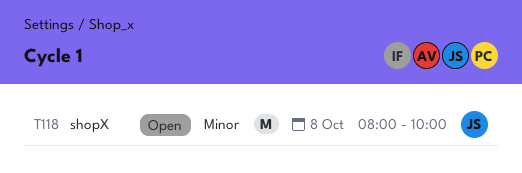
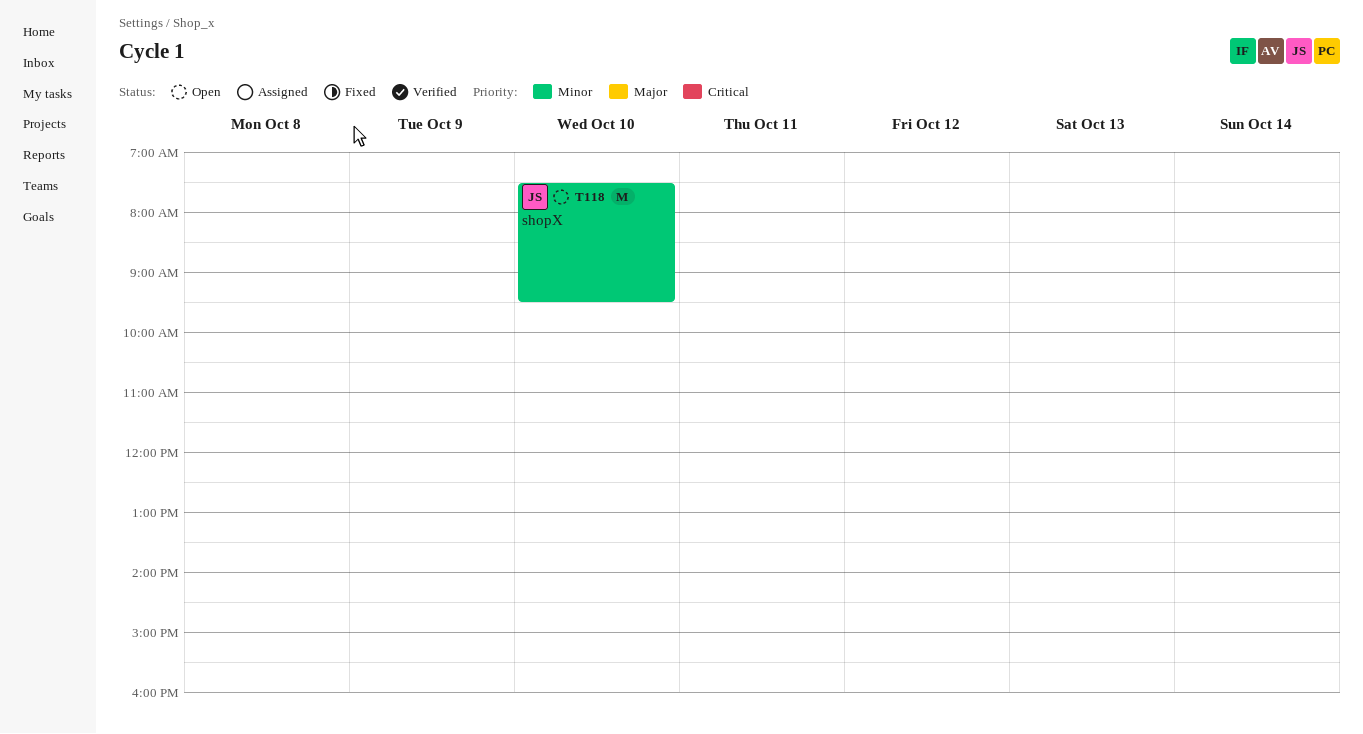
T118, day: Oct 8 -> Oct 10
T118, begins: 08:00 -> 07:30
T118, ends: 10:00 -> 09:30

